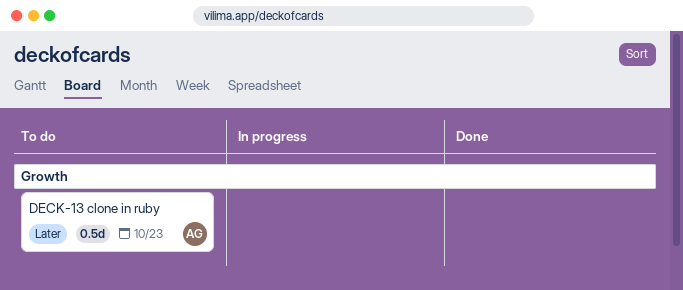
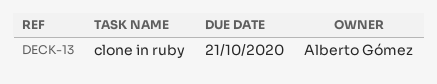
DECK-13, due: Oct 23 -> Oct 21

